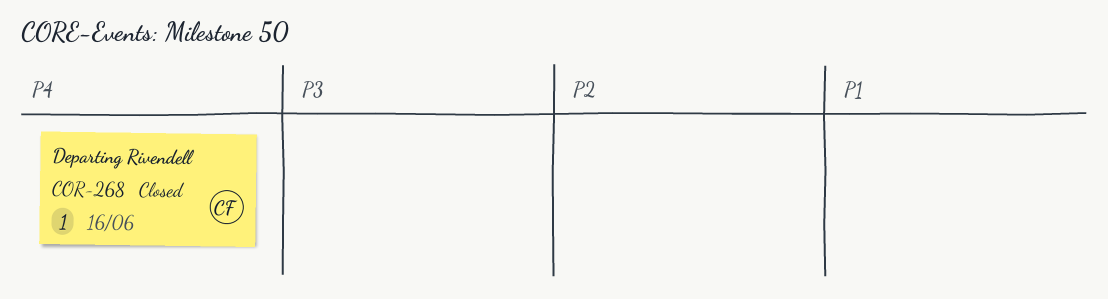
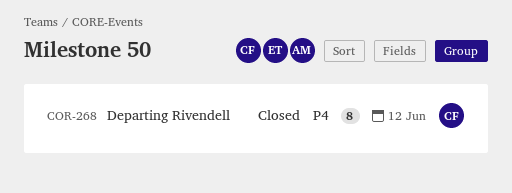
COR-268, estimate: 1 -> 8
COR-268, due: Jun 16 -> Jun 12

